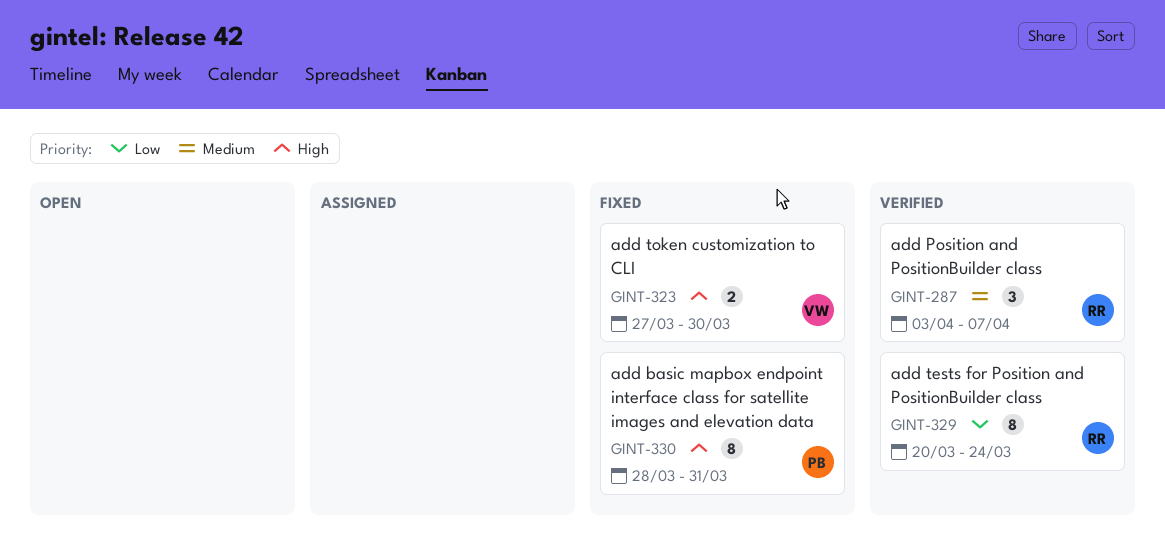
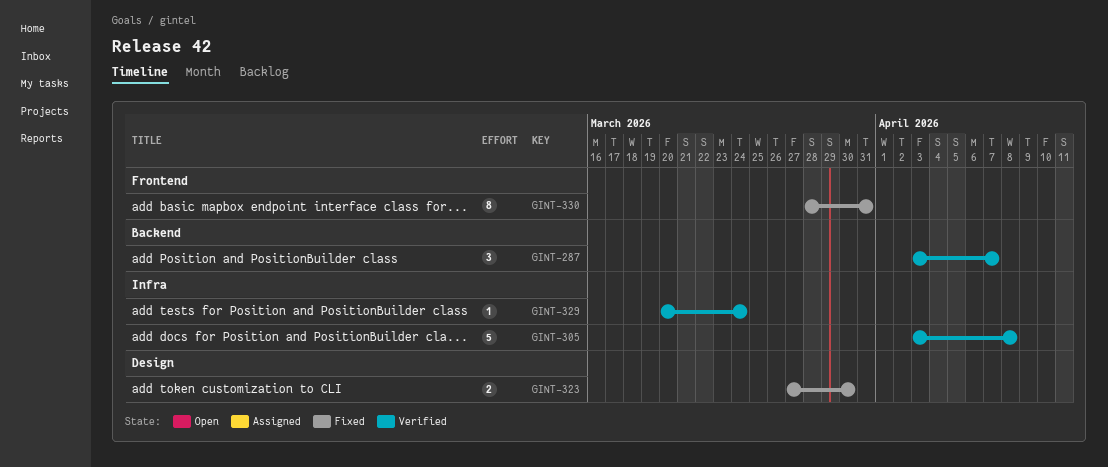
GINT-305: none -> present
GINT-329, estimate: 8 -> 1

